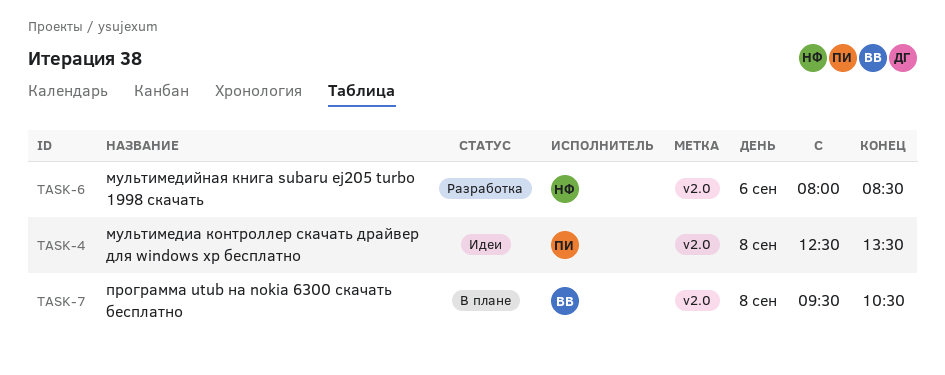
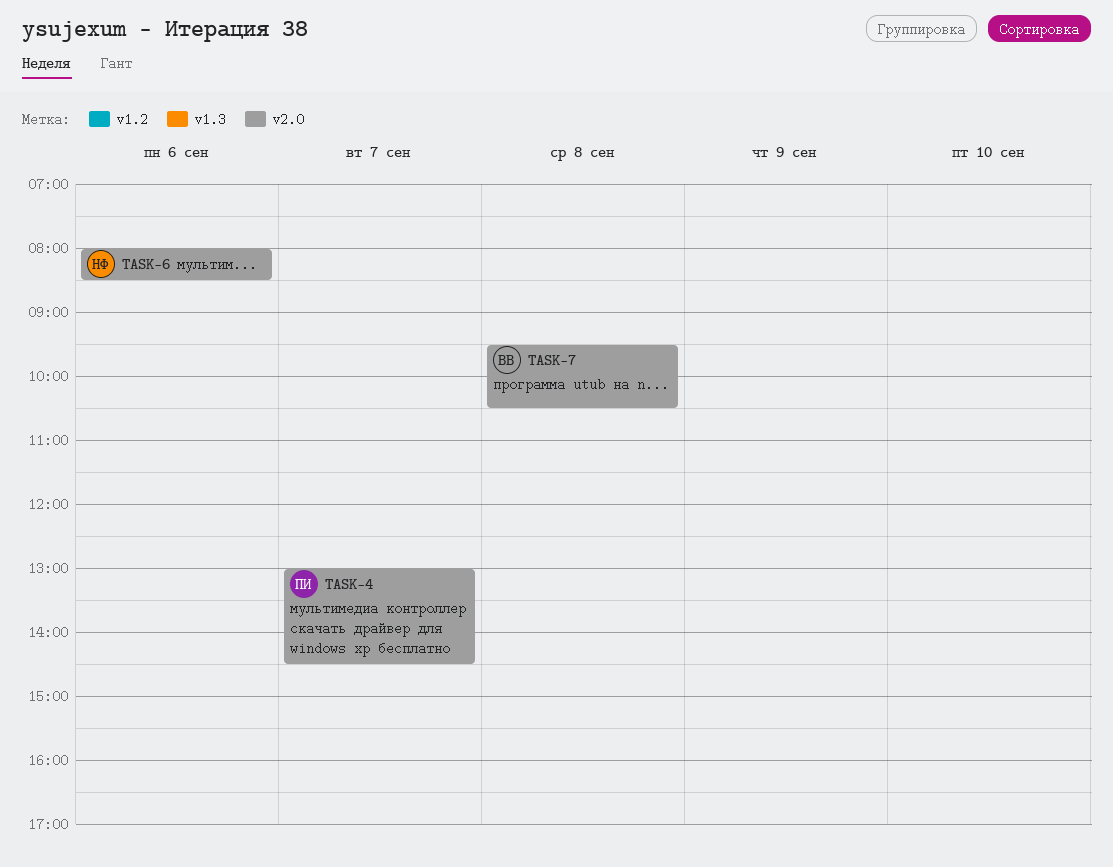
TASK-4, day: Sep 8 -> Sep 7
TASK-4, begins: 12:30 -> 13:00
TASK-4, ends: 13:30 -> 14:30

